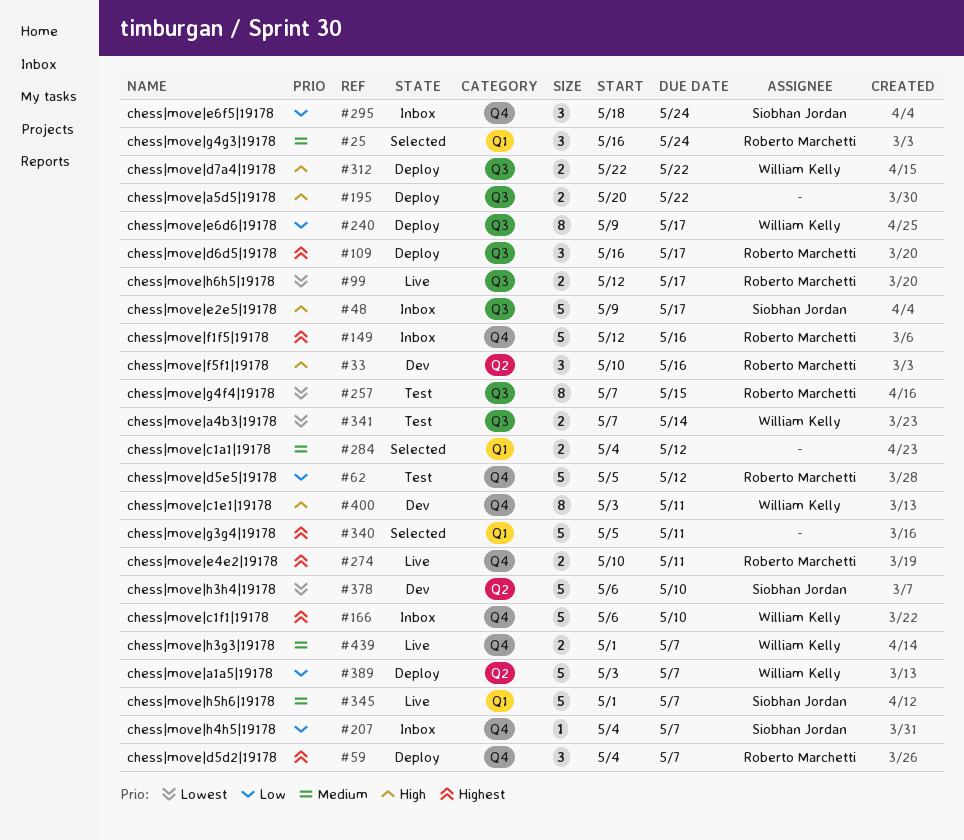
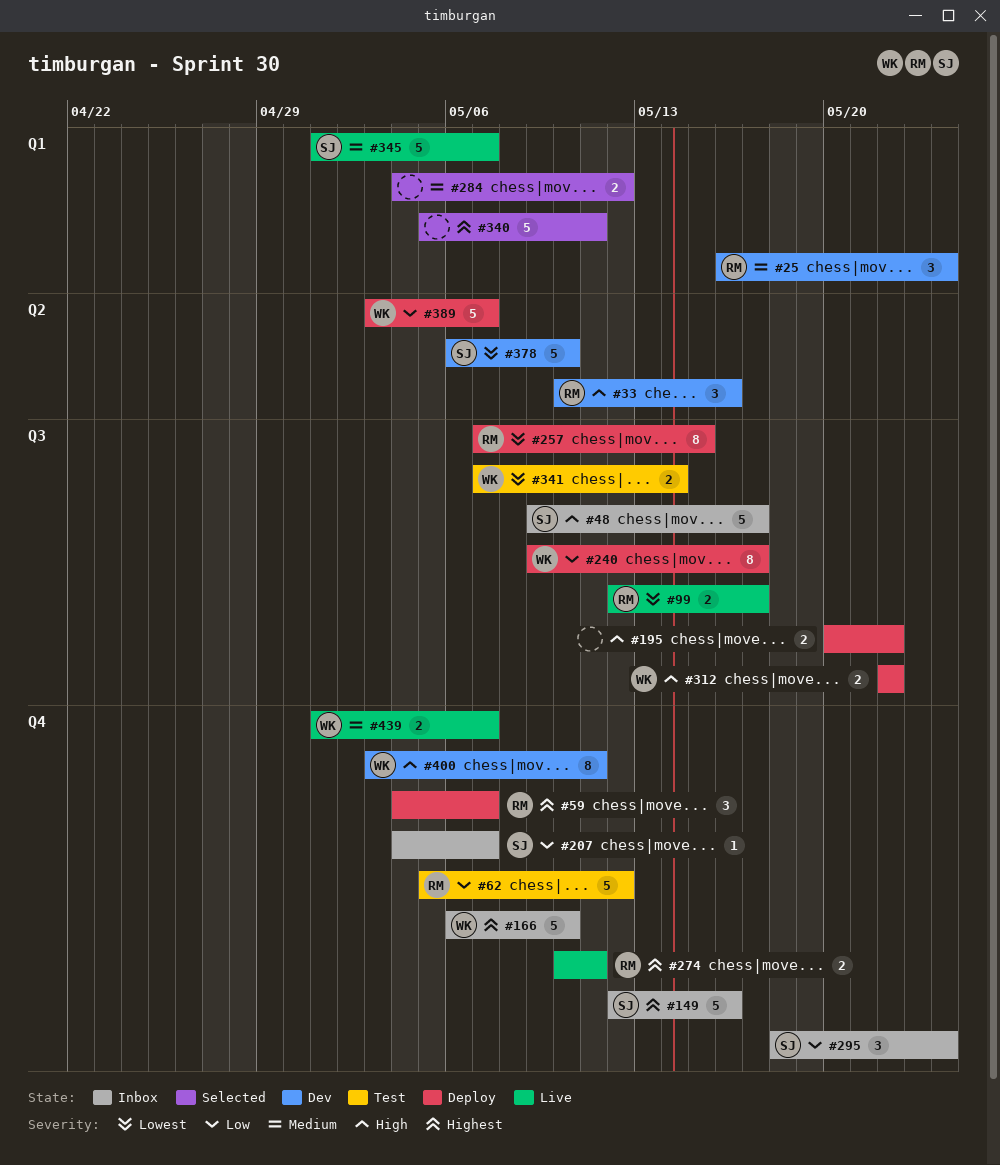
#25, status: Selected -> Dev
#109: present -> none
#149, owner: Roberto Marchetti -> Siobhan Jordan
#257, status: Test -> Deploy

